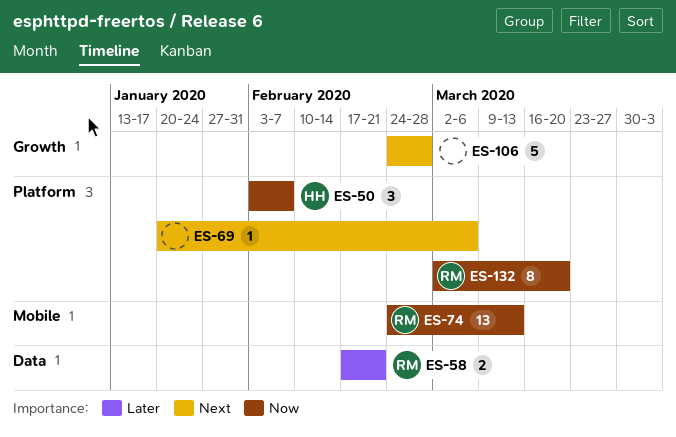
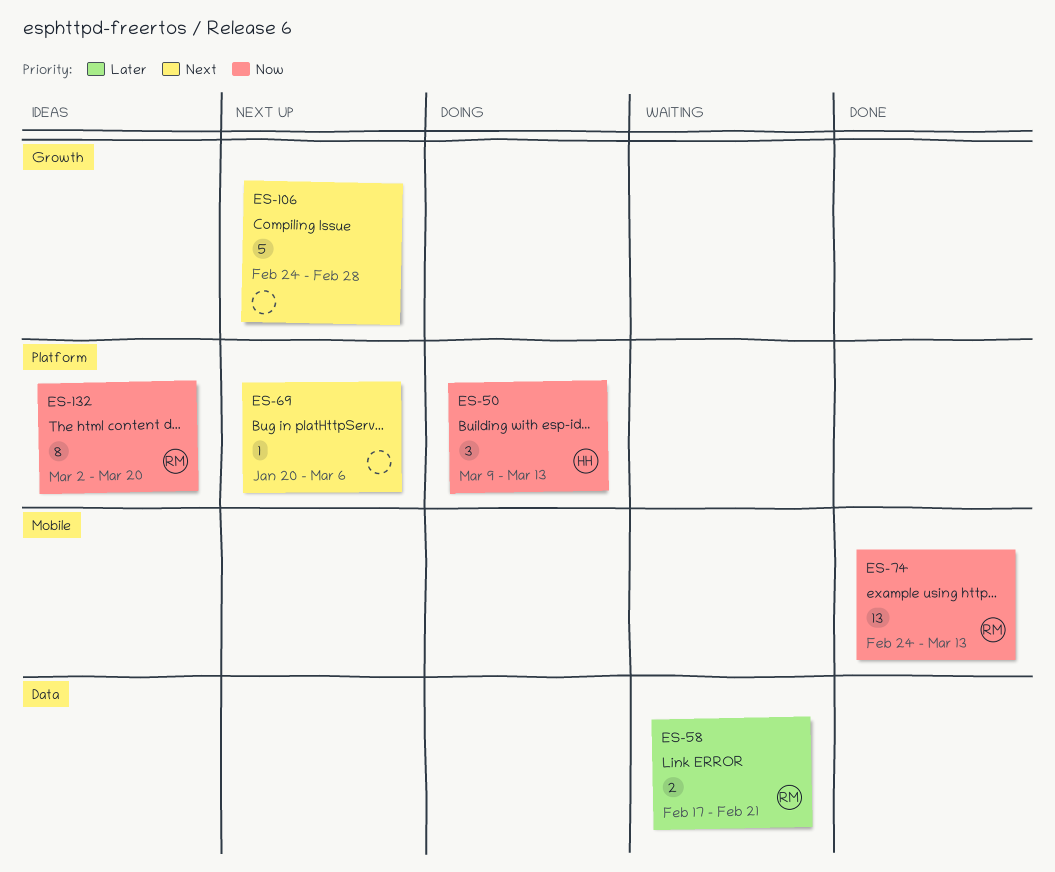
ES-50, start: Feb 3 -> Mar 9
ES-50, due: Feb 7 -> Mar 13

